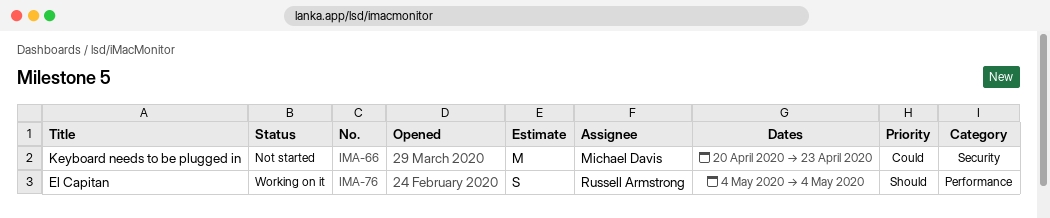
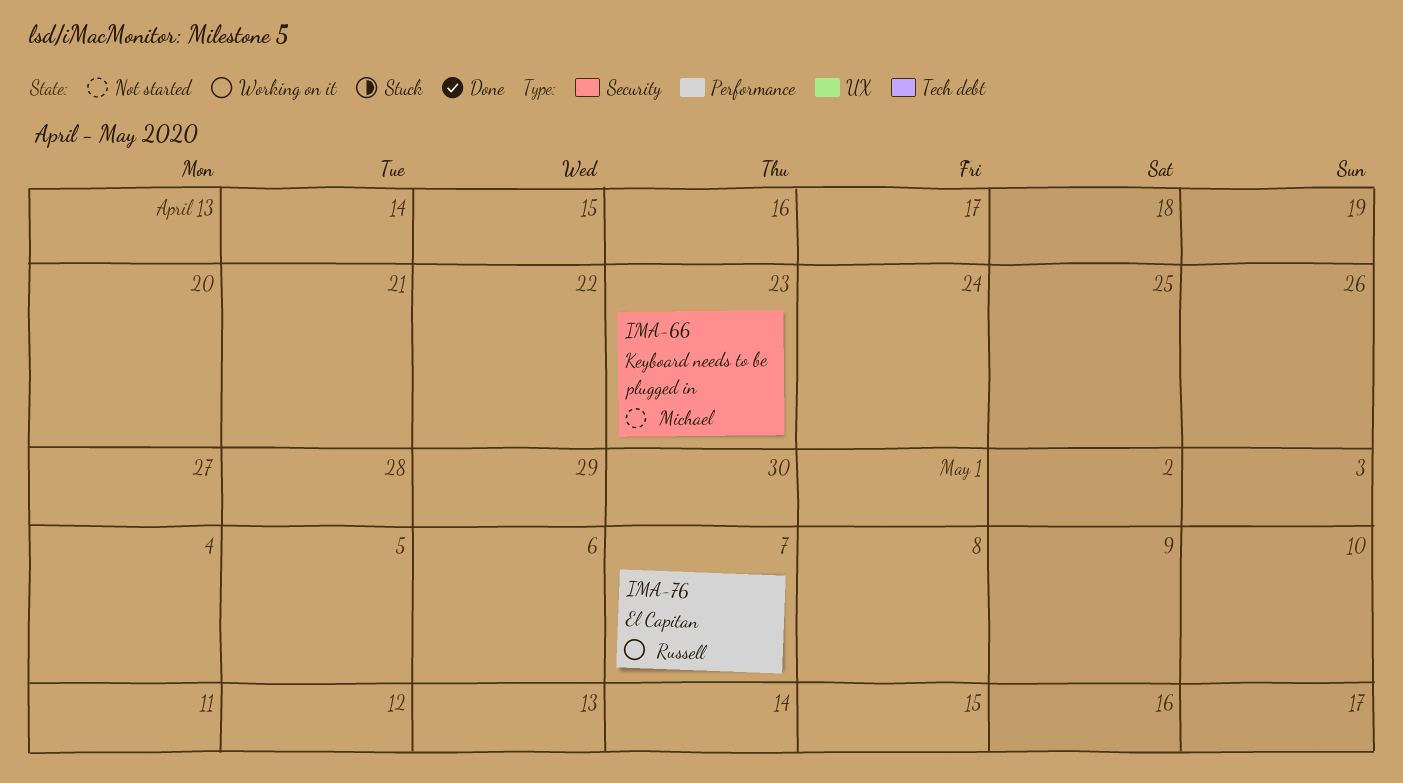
IMA-76, due: May 4 -> May 7

